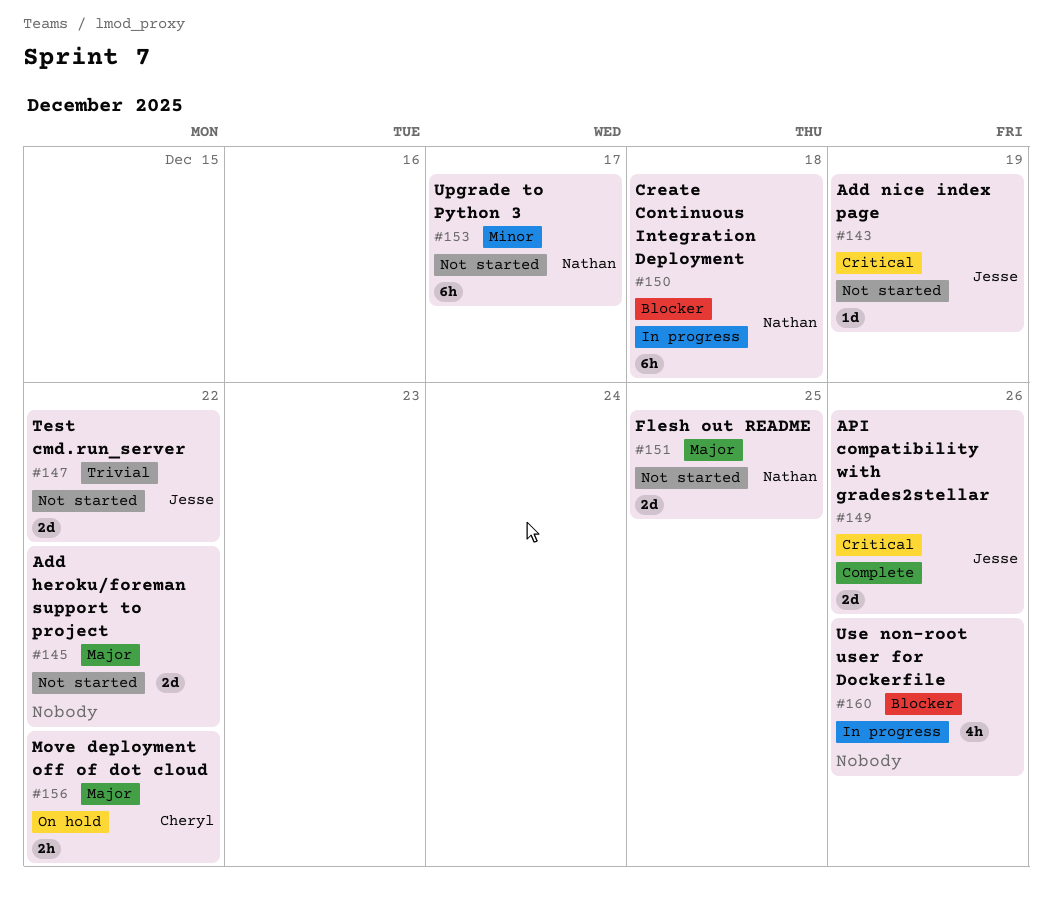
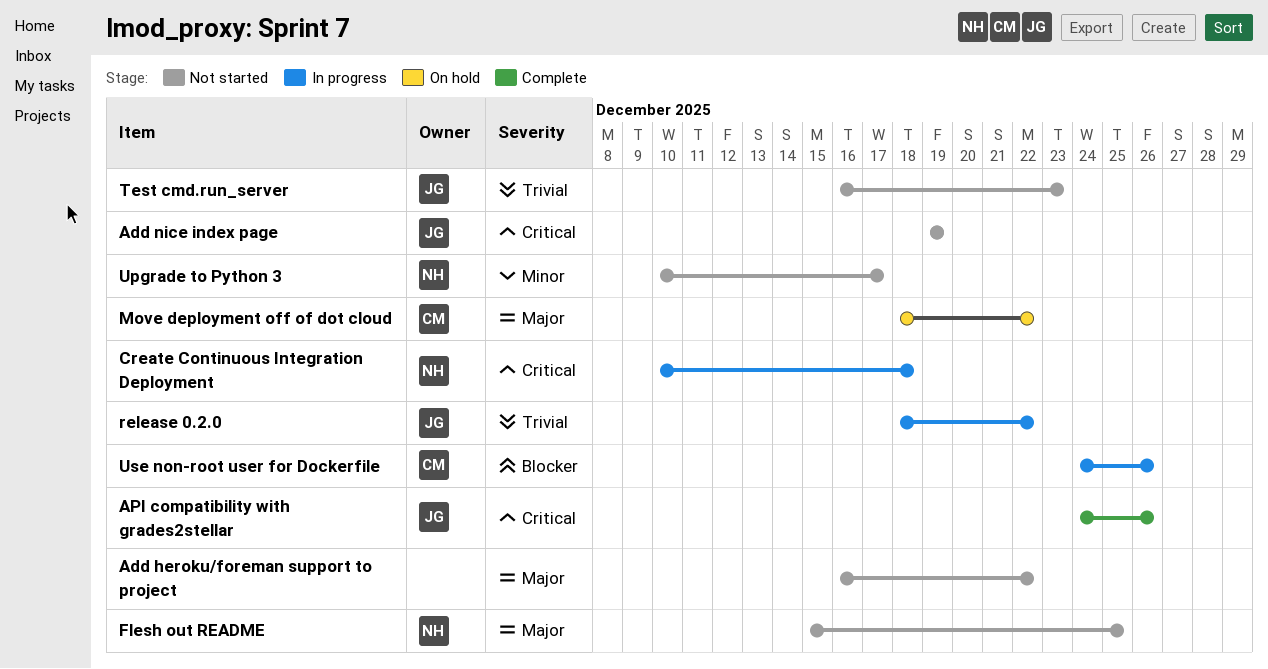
Create Continuous Integration Deployment, priority: Blocker -> Critical
release 0.2.0: none -> present
Test cmd.run_server, due: Dec 22 -> Dec 23
Use non-root user for Dockerfile, owner: none -> Cheryl

